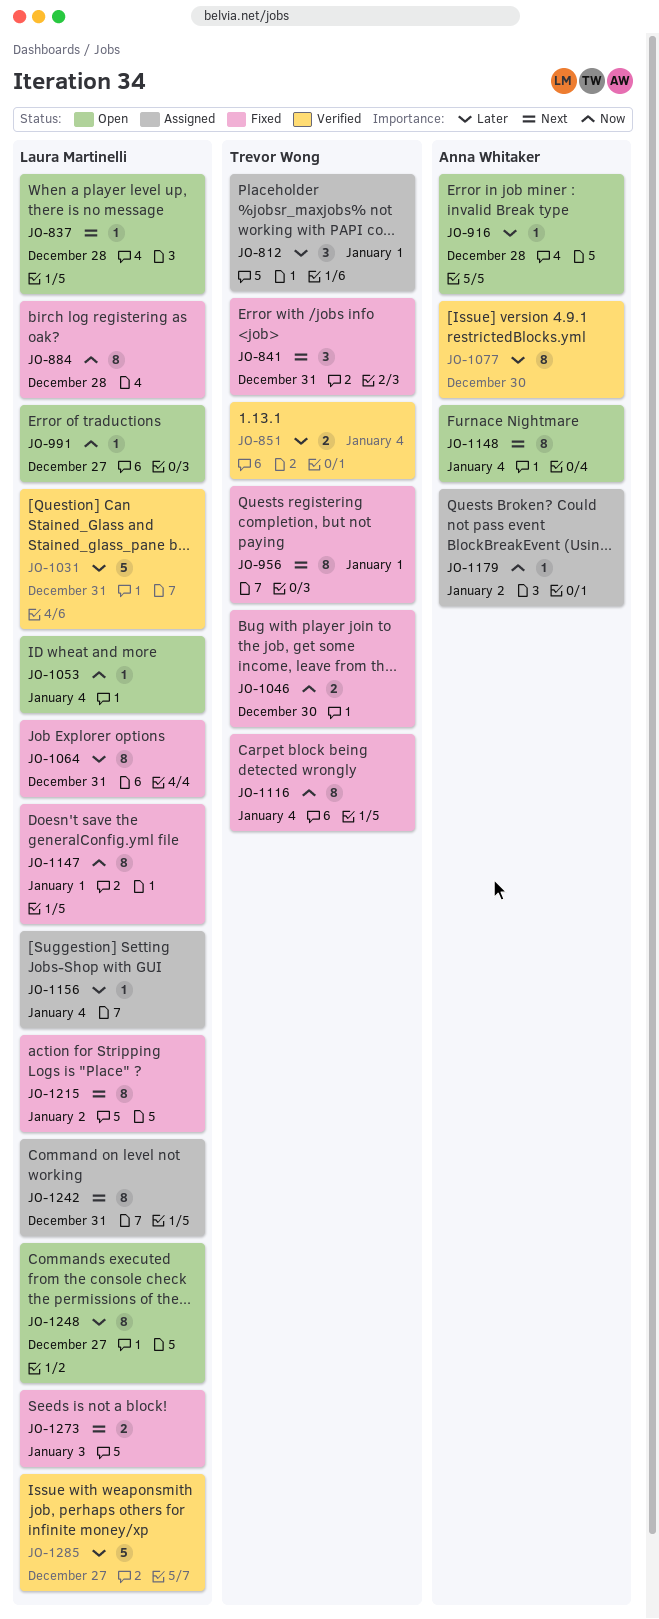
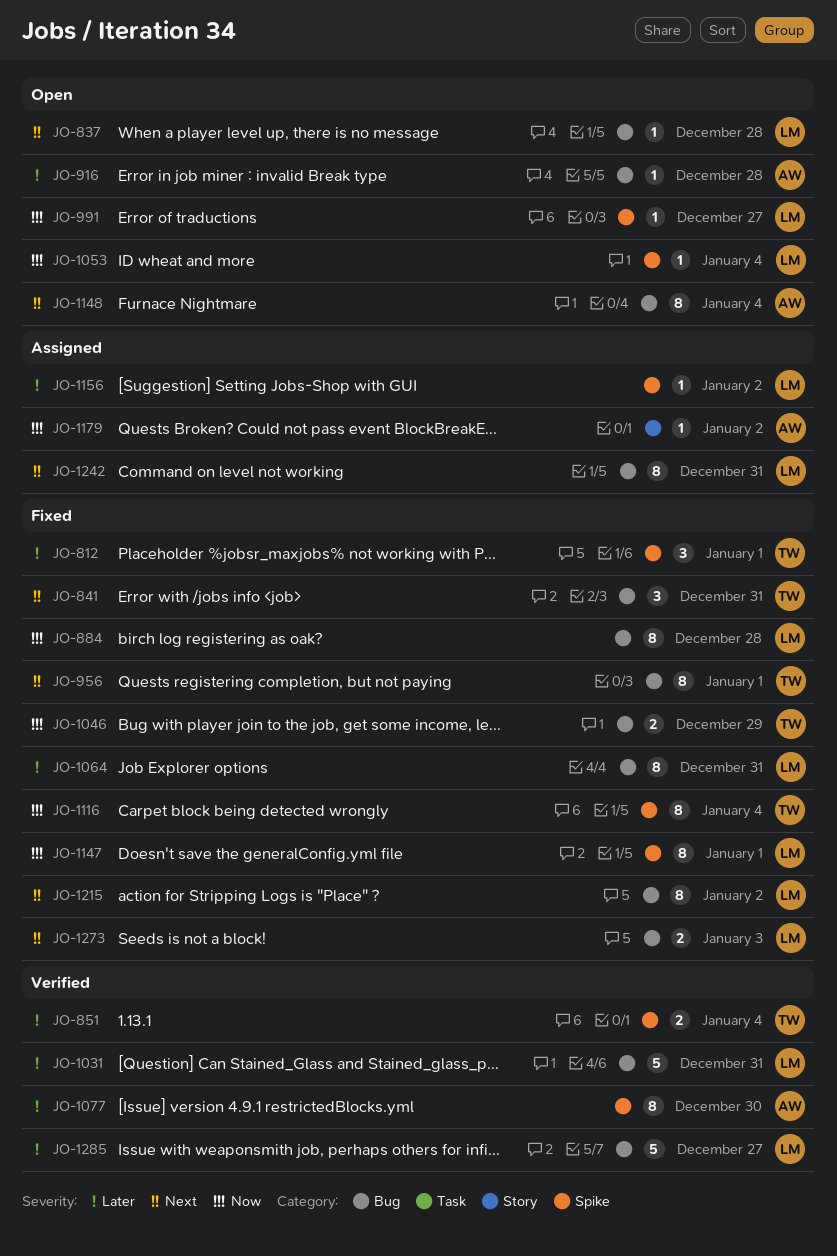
JO-812, status: Assigned -> Fixed
JO-1046, due: Dec 30 -> Dec 29
JO-1156, due: Jan 4 -> Jan 2
JO-1248: present -> none

